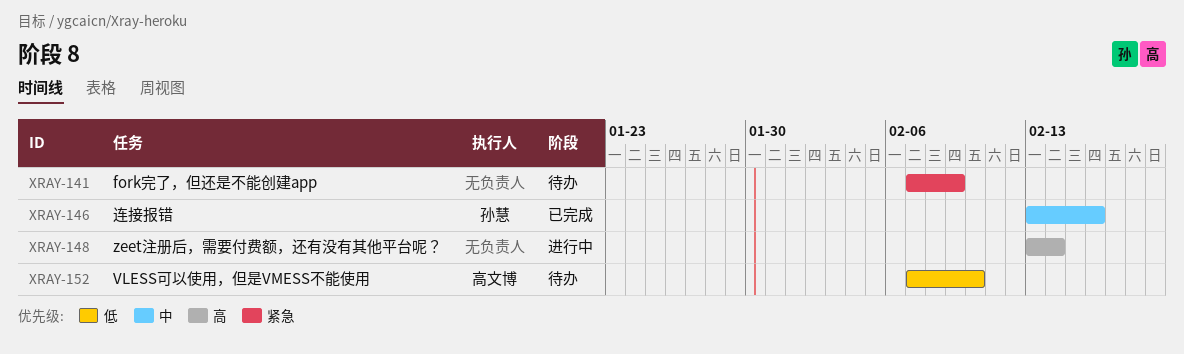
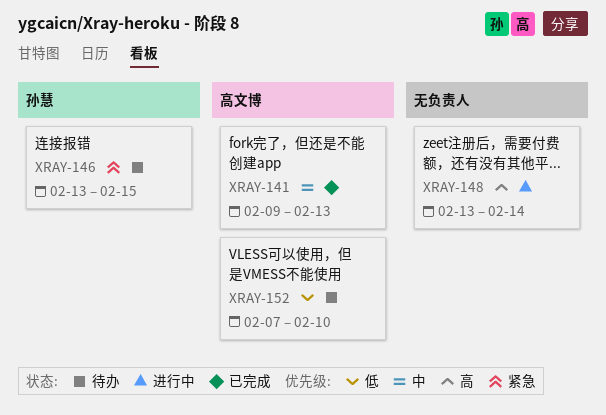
XRAY-141, status: 待办 -> 已完成
XRAY-141, owner: none -> 高文博
XRAY-141, priority: 紧急 -> 中
XRAY-141, start: Feb 7 -> Feb 9
XRAY-141, due: Feb 9 -> Feb 13
XRAY-146, status: 已完成 -> 待办
XRAY-146, priority: 中 -> 紧急
XRAY-146, due: Feb 16 -> Feb 15

